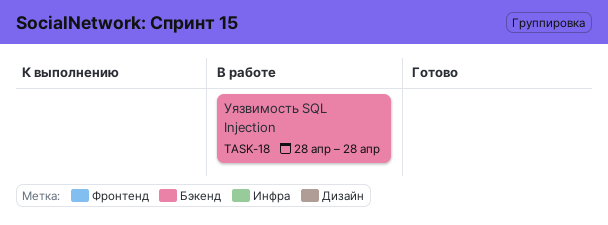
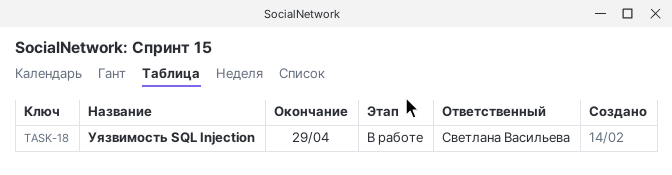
TASK-18, due: Apr 28 -> Apr 29

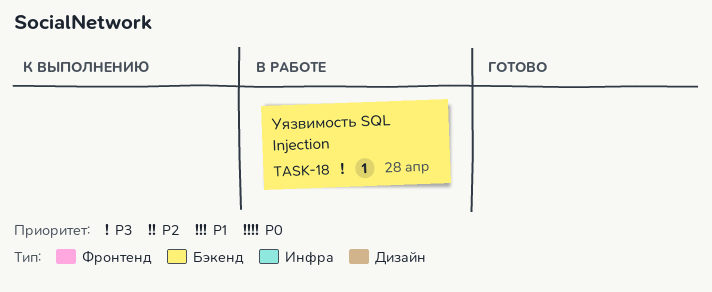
TASK-18, due: Apr 29 -> Apr 28

